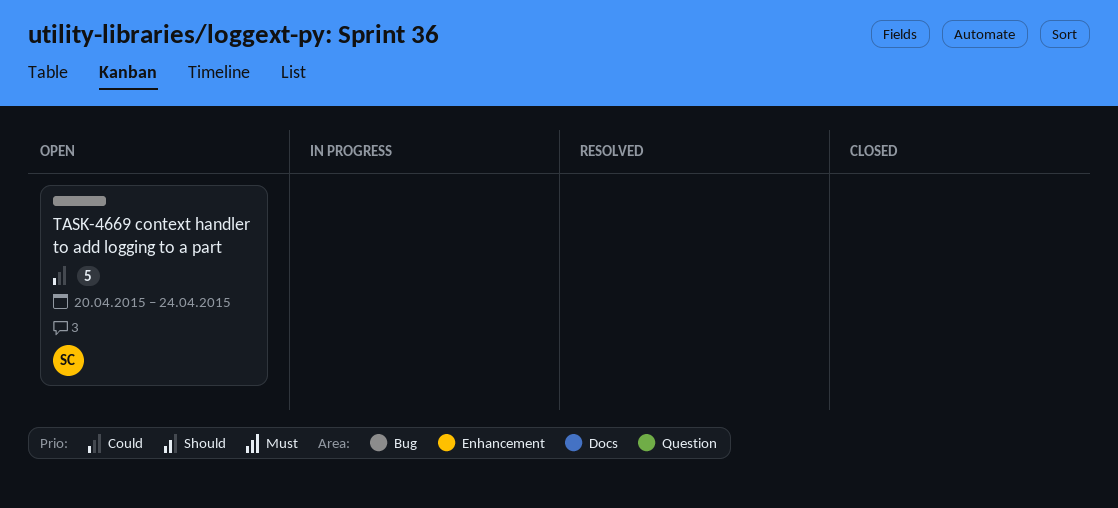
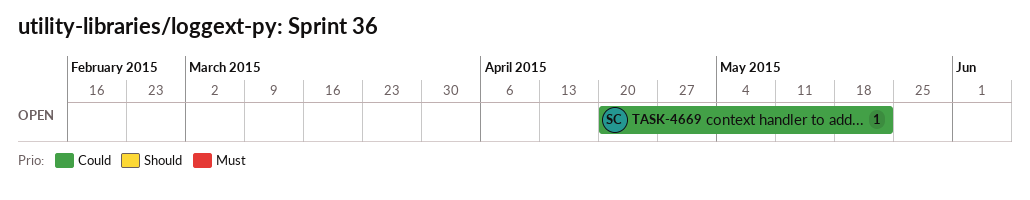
TASK-4669, estimate: 5 -> 1
TASK-4669, due: Apr 24 -> May 22

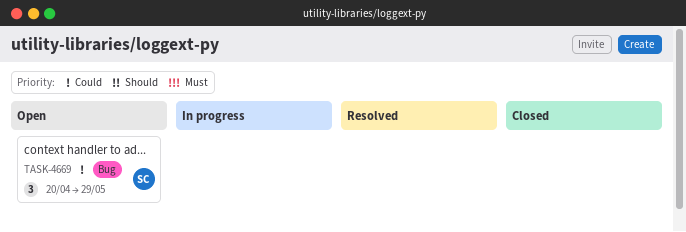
TASK-4669, estimate: 1 -> 3
TASK-4669, due: May 22 -> May 29

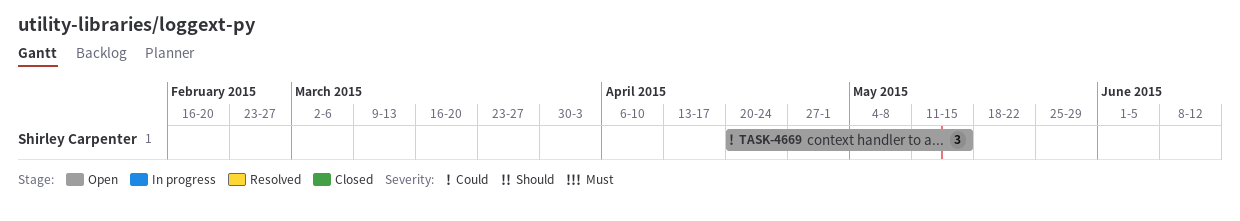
TASK-4669, due: May 29 -> May 15

